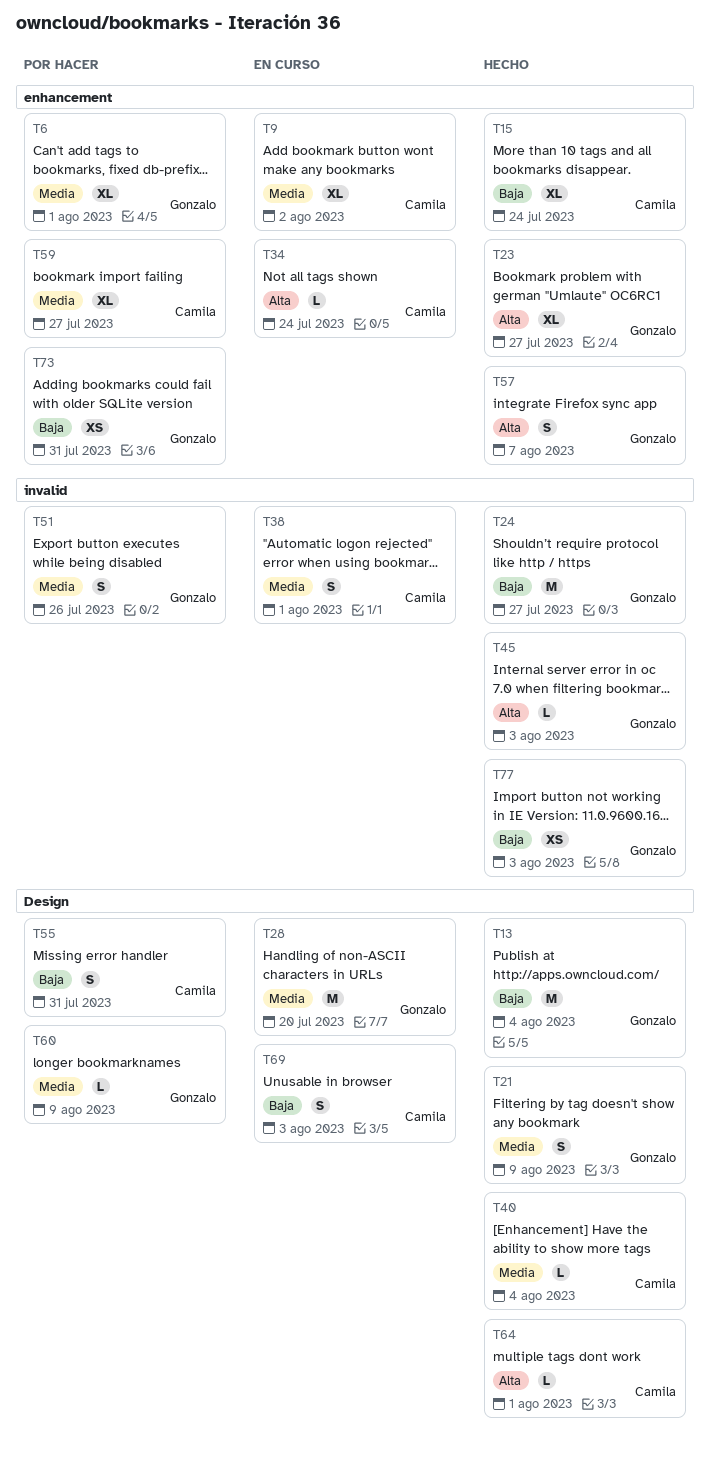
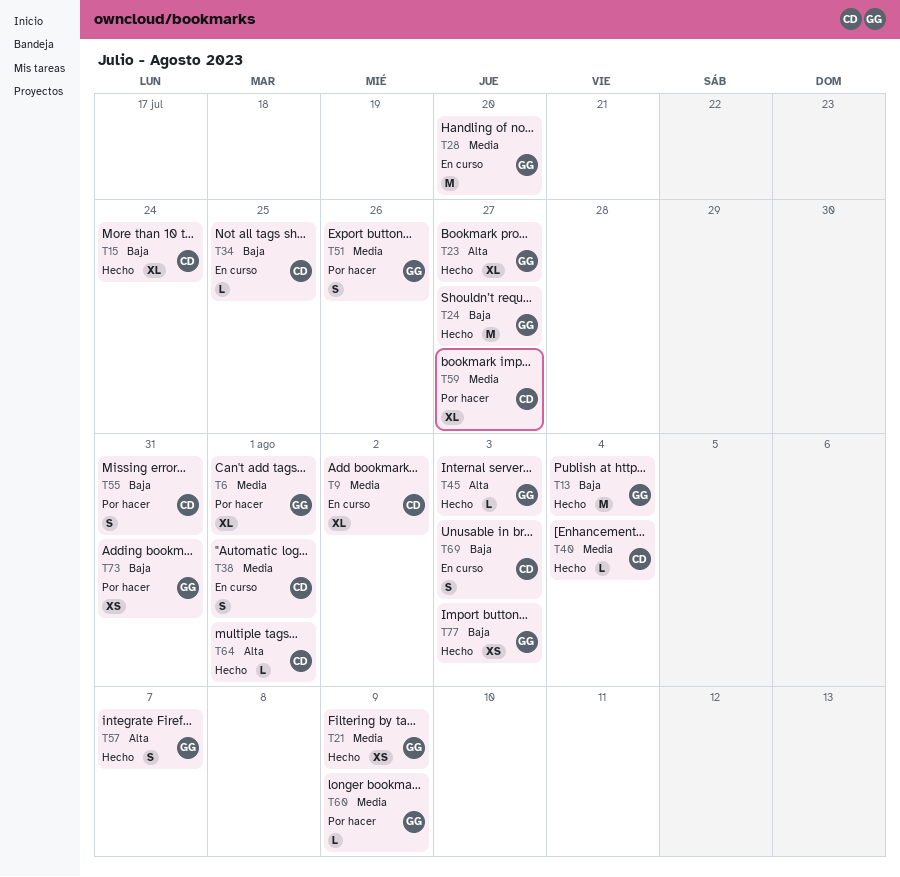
T21, estimate: S -> XS
T34, priority: Alta -> Baja
T34, due: Jul 24 -> Jul 25

